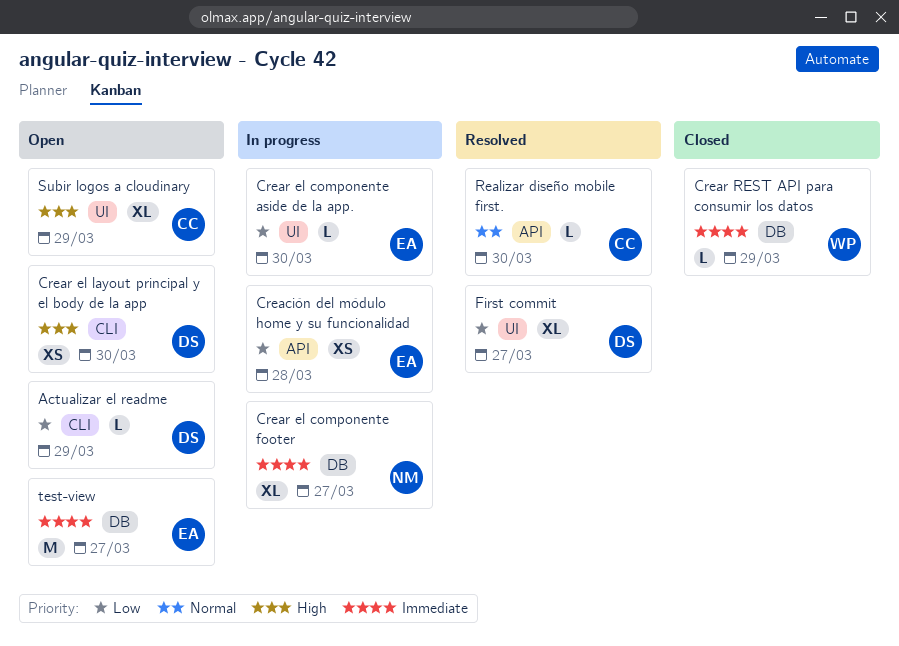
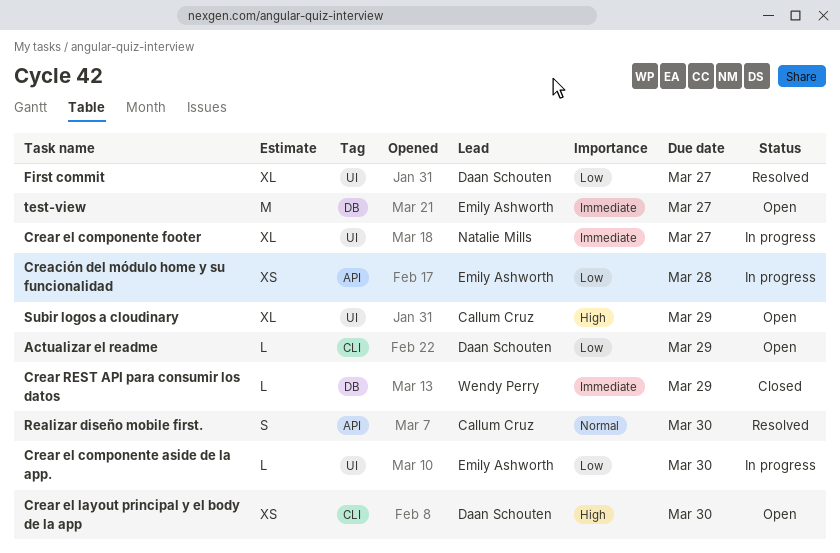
Crear el componente footer, label: DB -> UI
Realizar diseño mobile first., estimate: L -> S

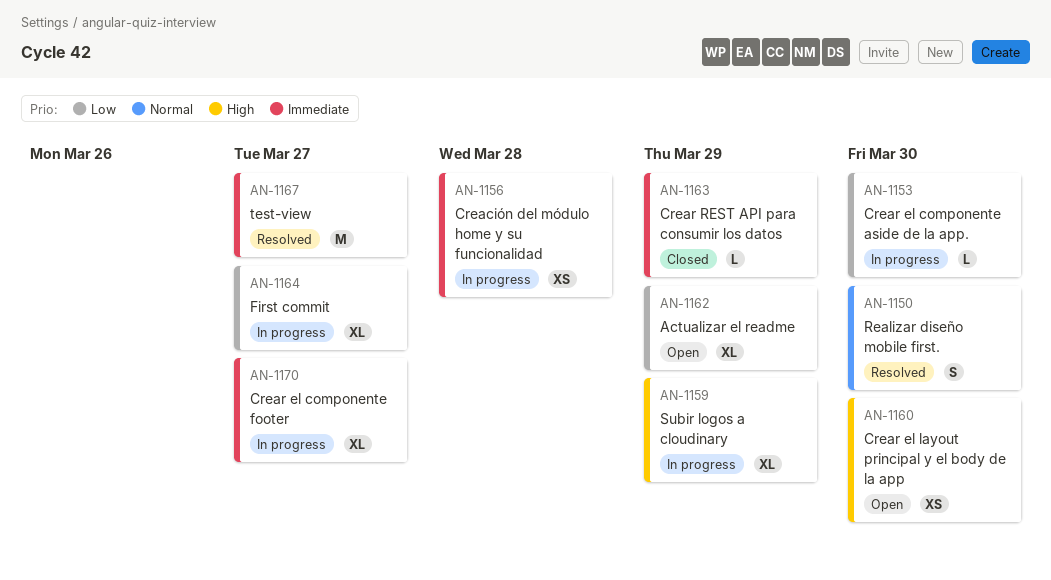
Actualizar el readme, estimate: L -> XL
Creación del módulo home y su funcionalidad, priority: Low -> Immediate
First commit, status: Resolved -> In progress
Subir logos a cloudinary, status: Open -> In progress
test-view, status: Open -> Resolved

